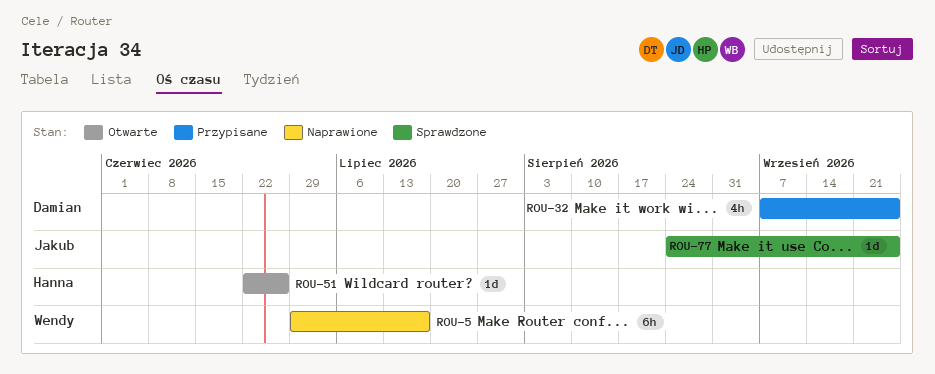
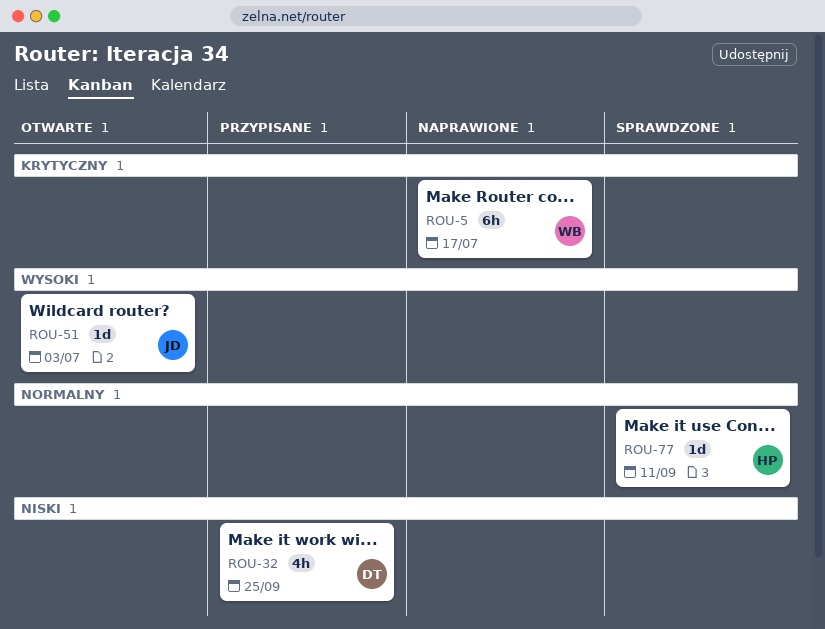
ROU-51, owner: Hanna -> Jakub
ROU-51, due: Jun 26 -> Jul 3
ROU-77, owner: Jakub -> Hanna
ROU-77, due: Sep 25 -> Sep 11

